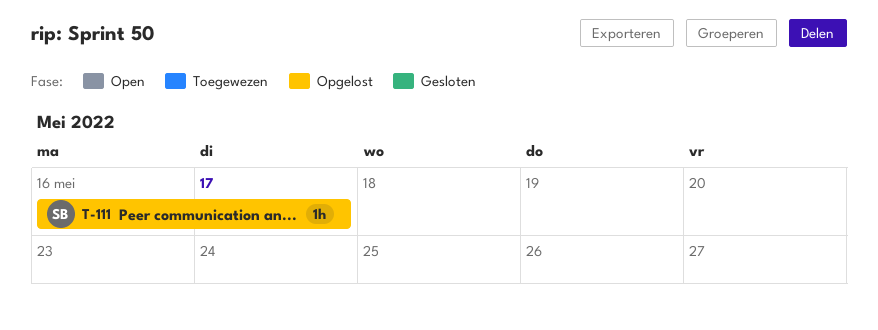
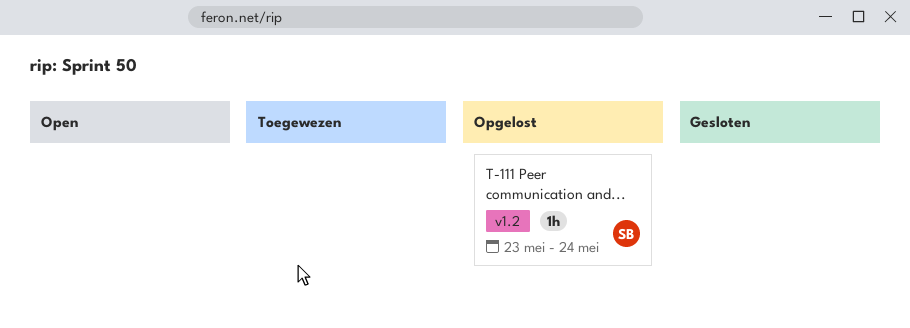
T-111, start: May 16 -> May 23
T-111, due: May 17 -> May 24

